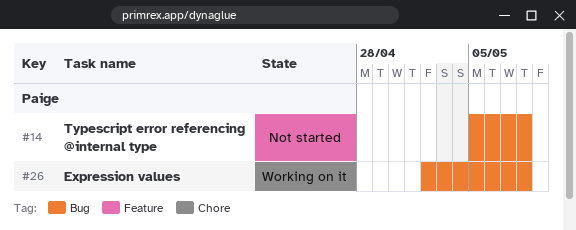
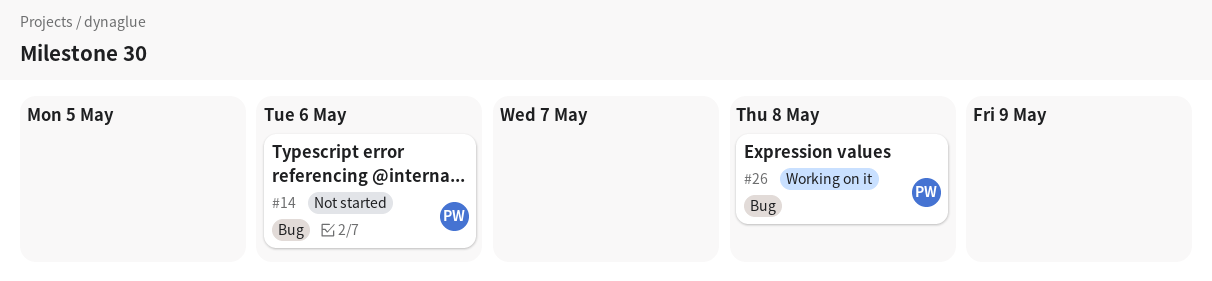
#14, due: May 8 -> May 6

